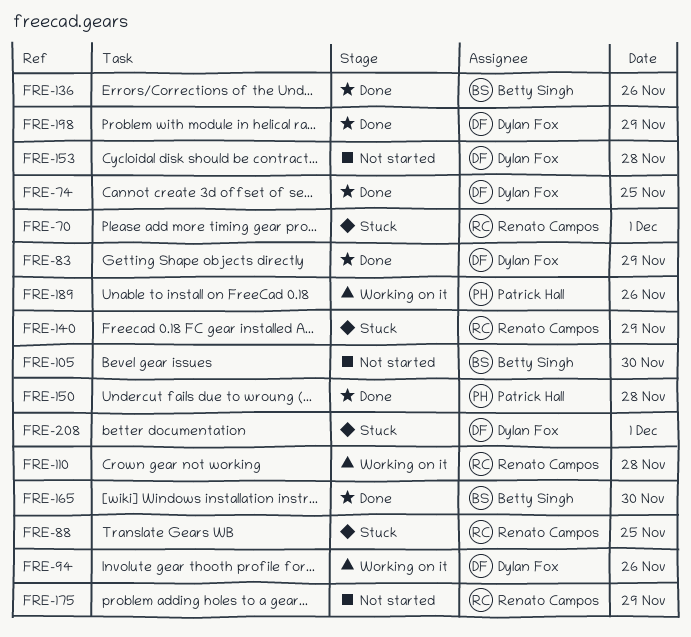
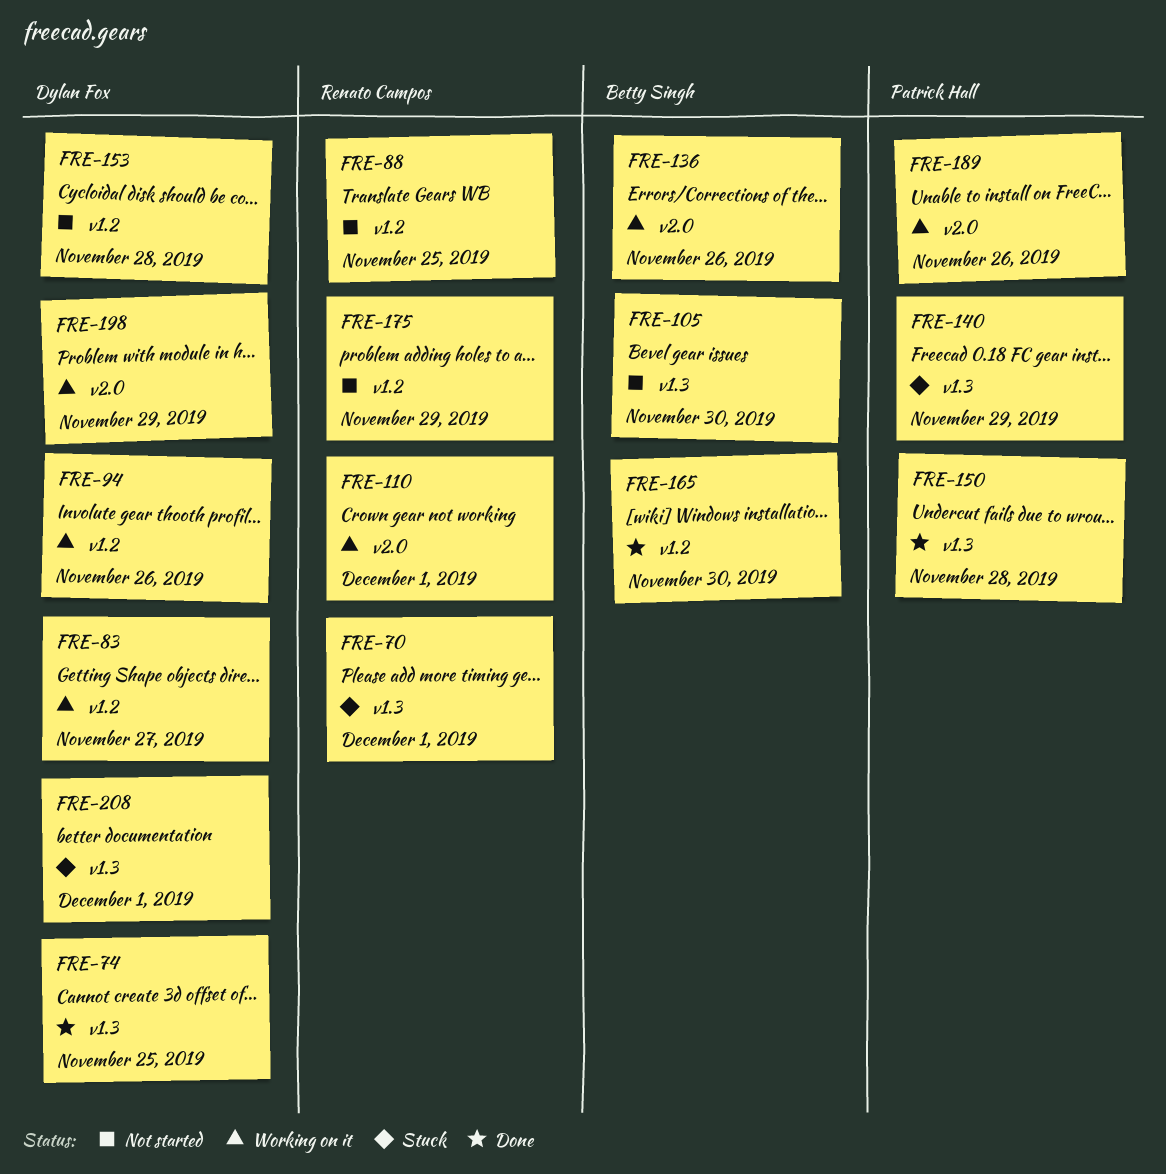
FRE-83, status: Done -> Working on it
FRE-83, day: Nov 29 -> Nov 27
FRE-88, status: Stuck -> Not started
FRE-110, day: Nov 28 -> Dec 1
FRE-136, status: Done -> Working on it
FRE-140, owner: Renato Campos -> Patrick Hall
FRE-198, status: Done -> Working on it

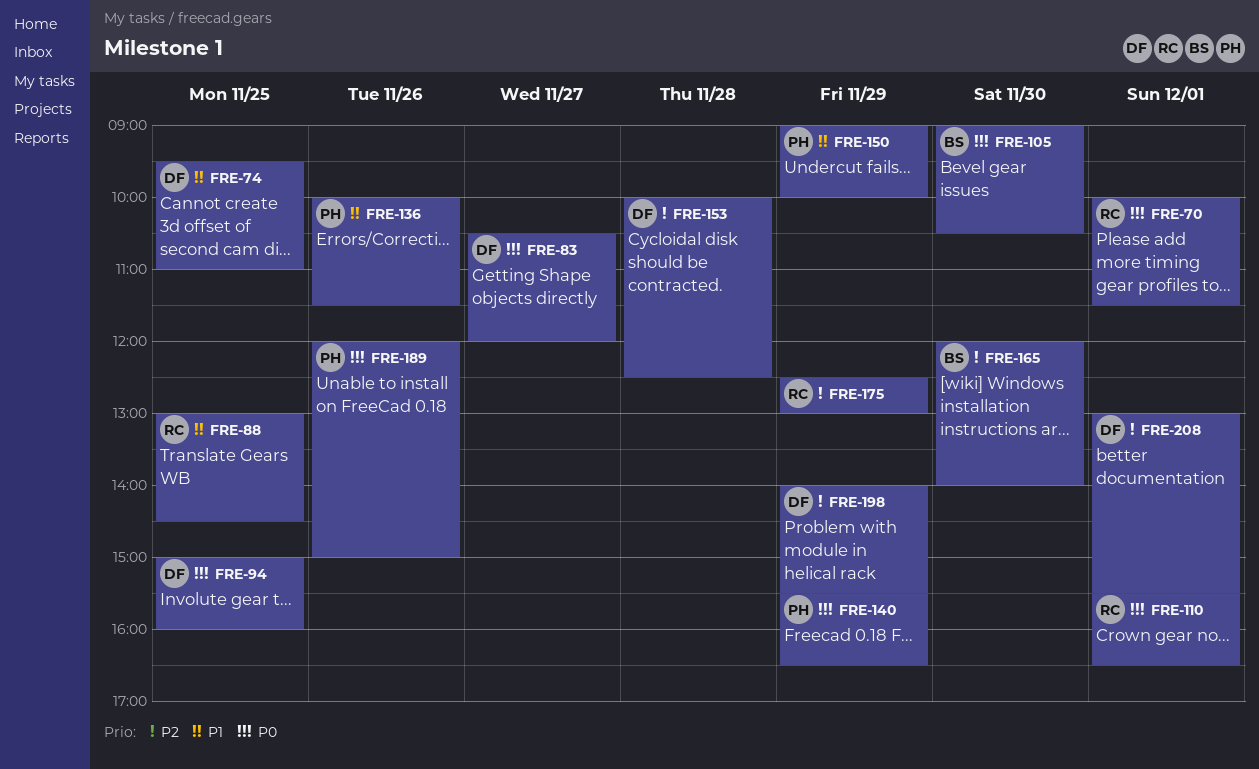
FRE-94, day: Nov 26 -> Nov 25
FRE-136, owner: Betty Singh -> Patrick Hall
FRE-150, day: Nov 28 -> Nov 29

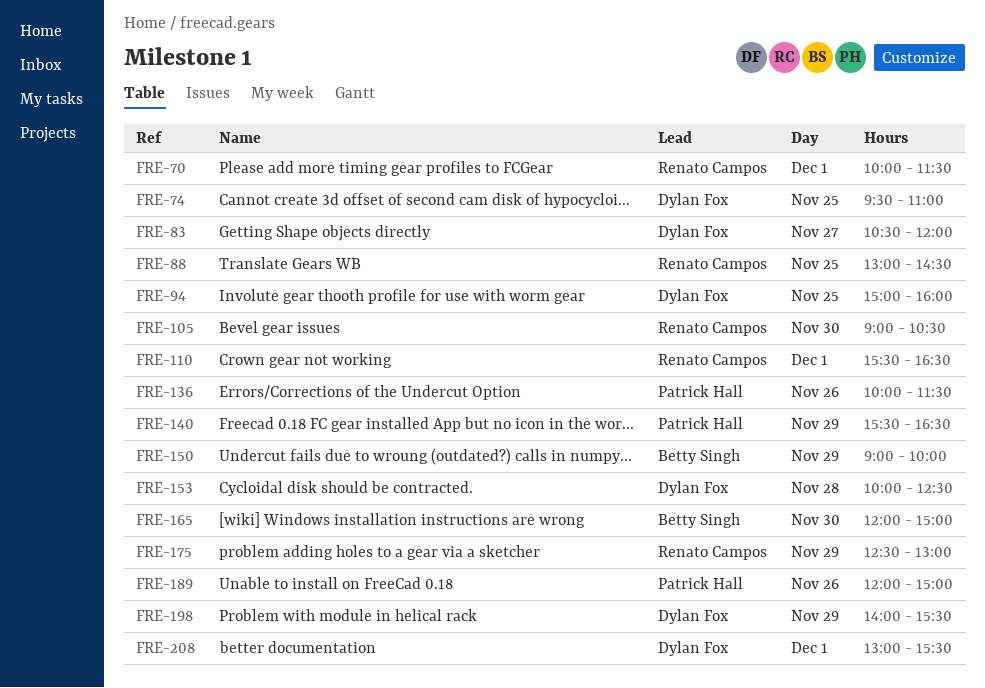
FRE-105, owner: Betty Singh -> Renato Campos
FRE-150, owner: Patrick Hall -> Betty Singh
FRE-165, ends: 14:00 -> 15:00

